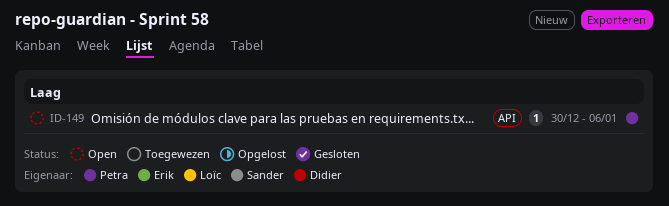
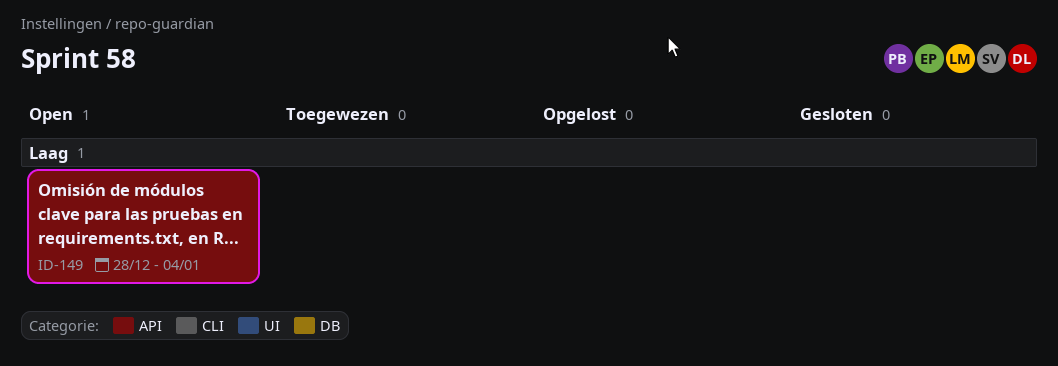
ID-149, start: Dec 30 -> Dec 28
ID-149, due: Jan 6 -> Jan 4

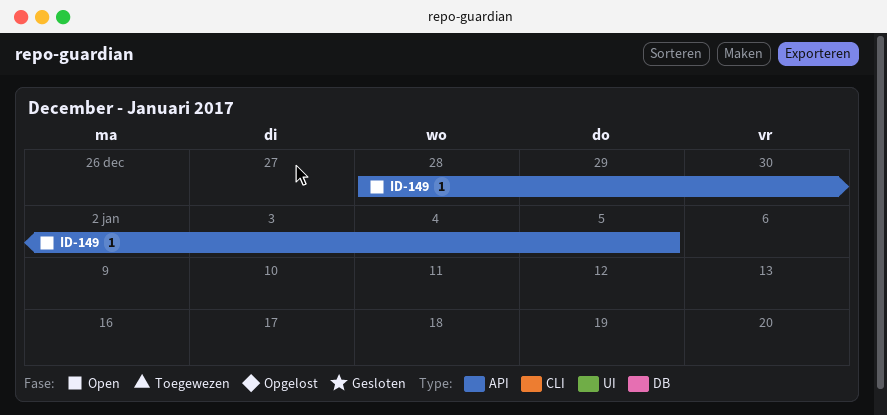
ID-149, due: Jan 4 -> Jan 5

